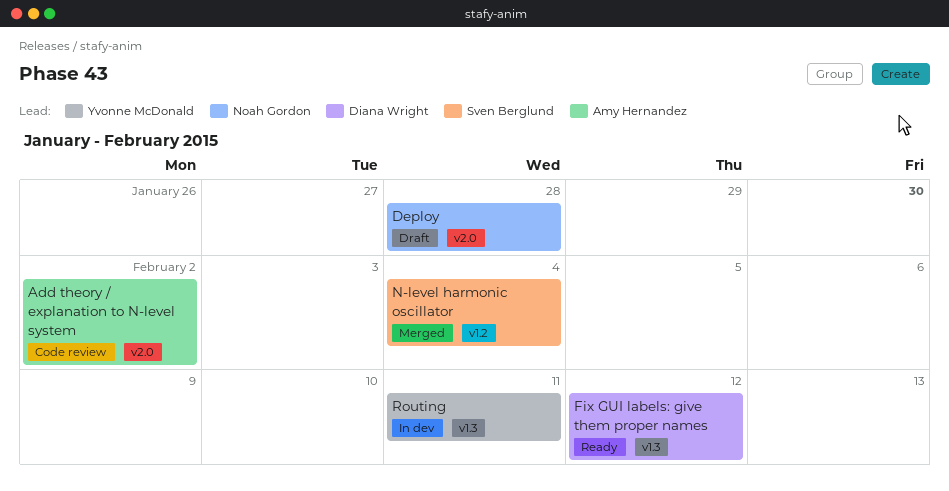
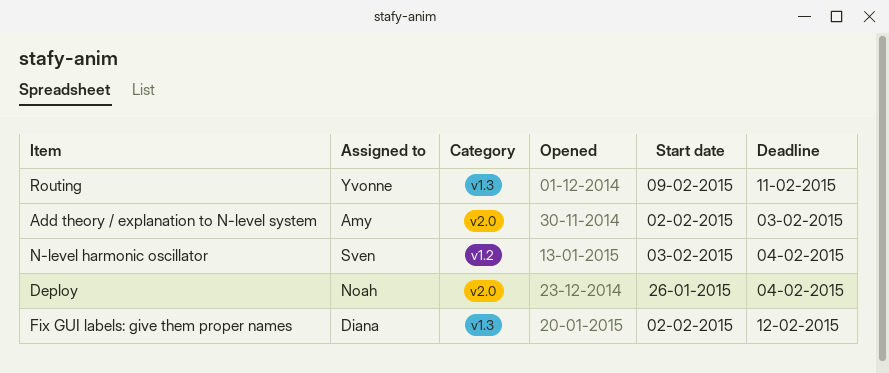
Add theory / explanation to N-level system, due: Feb 2 -> Feb 3
Deploy, due: Jan 28 -> Feb 4

